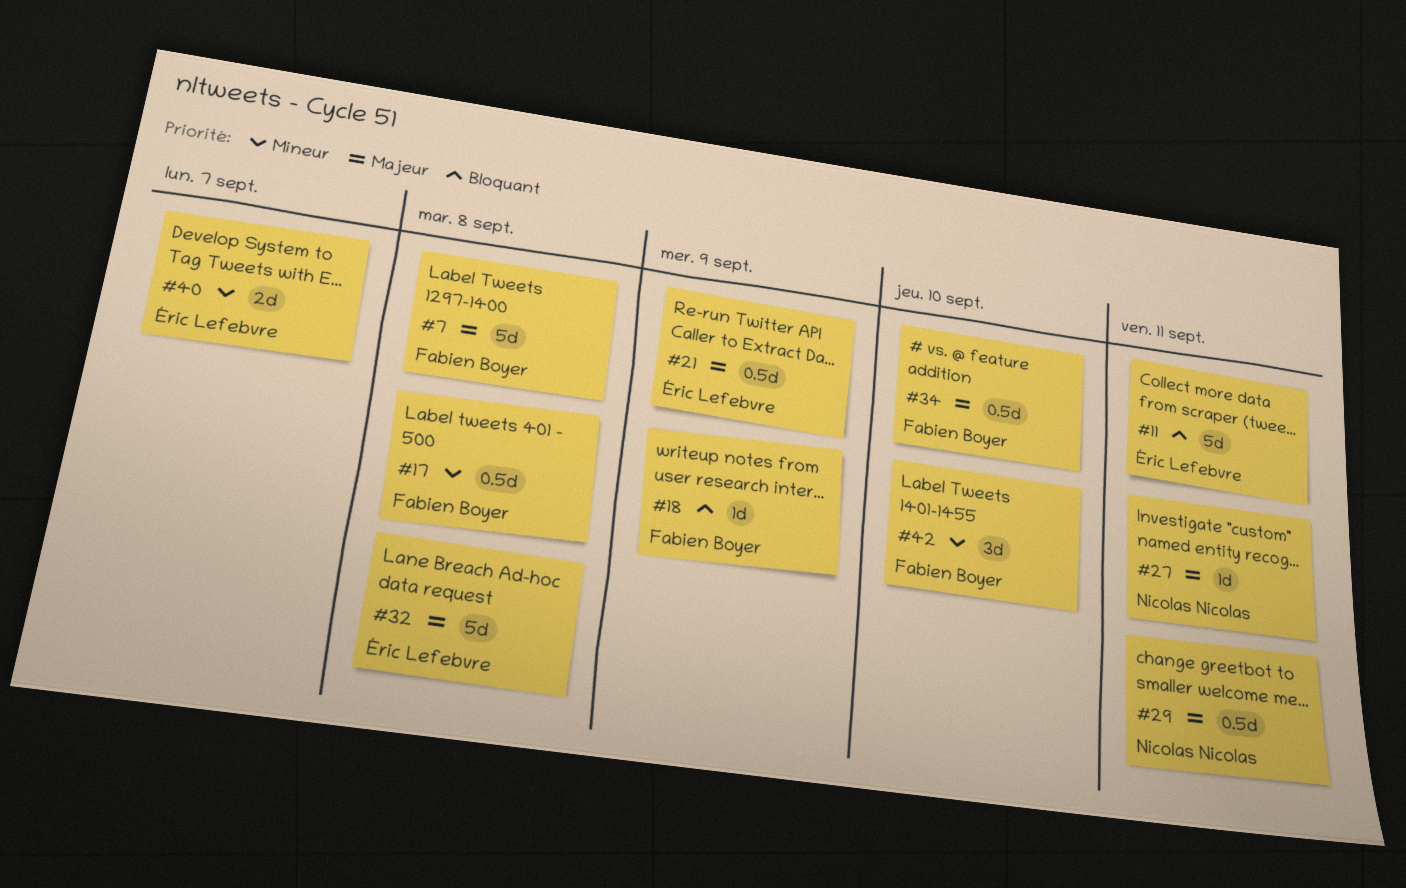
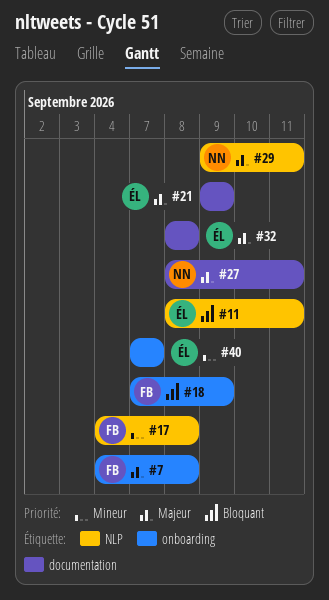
#34: present -> none
#42: present -> none

